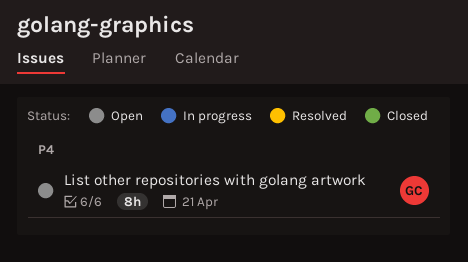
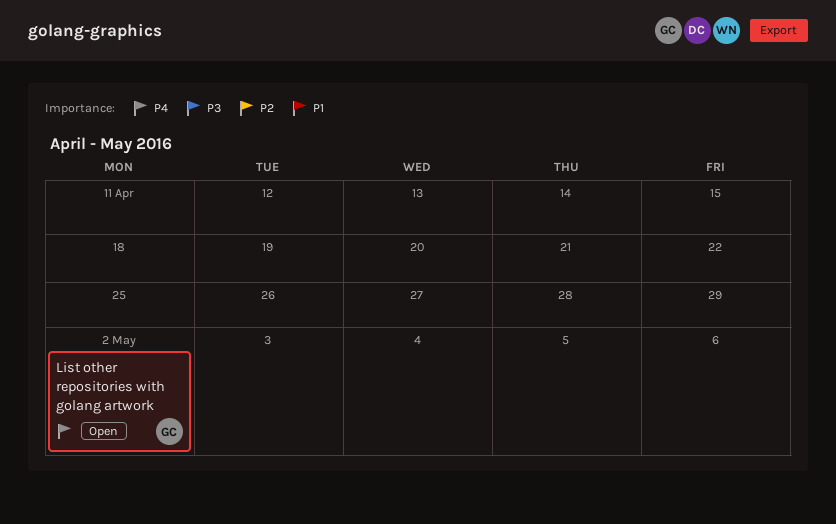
List other repositories with golang artwork, due: Apr 21 -> May 2

